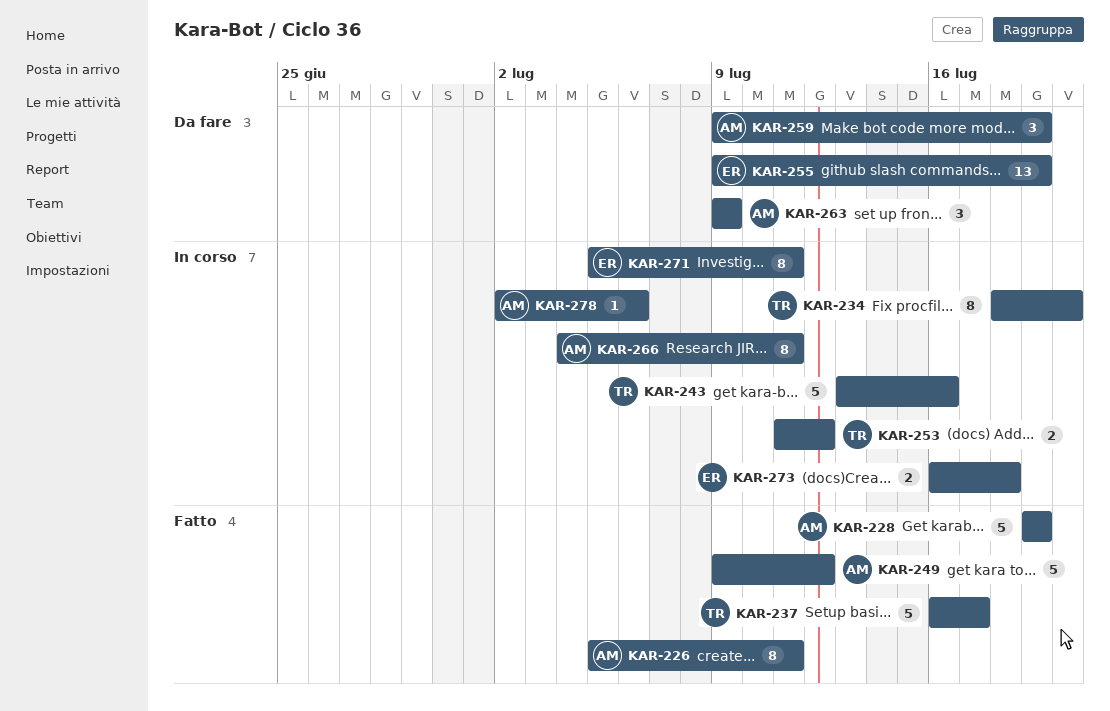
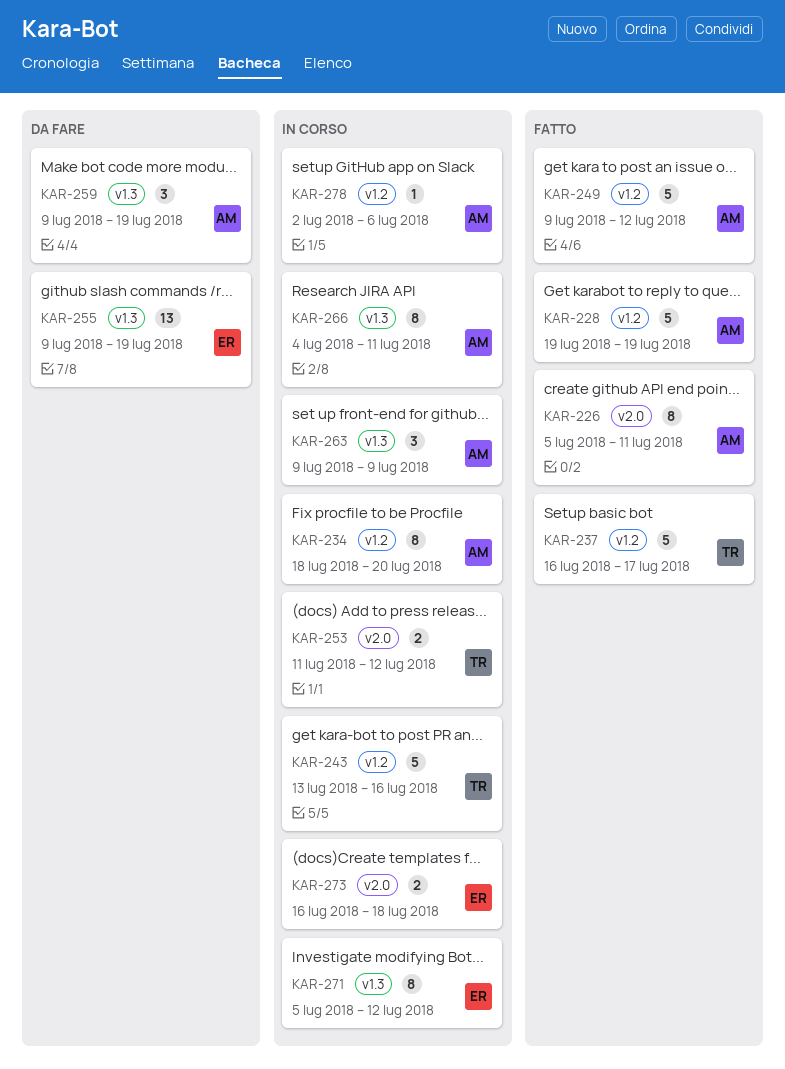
KAR-234, owner: TR -> AM
KAR-263, status: Da fare -> In corso
KAR-271, due: Jul 11 -> Jul 12

